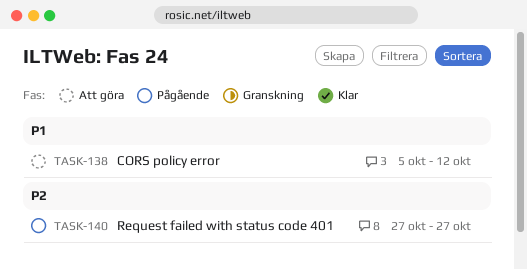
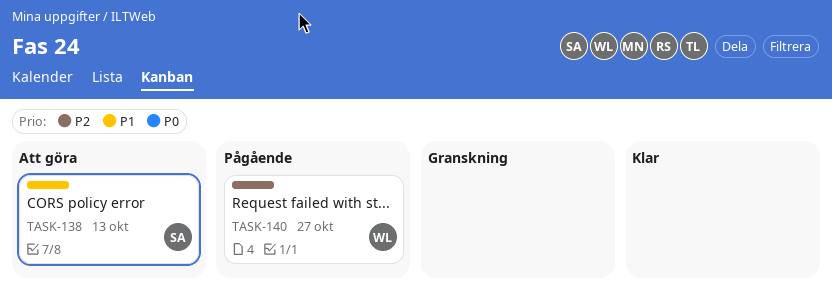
TASK-138, due: Oct 12 -> Oct 13

